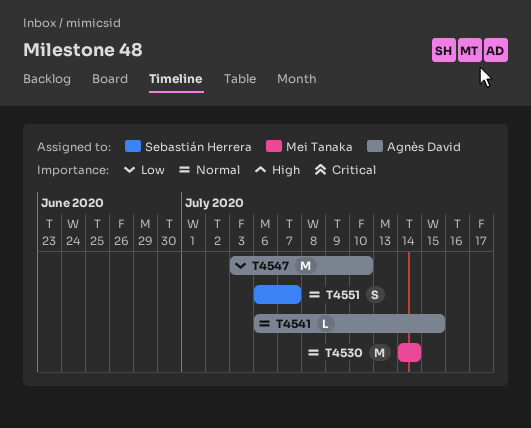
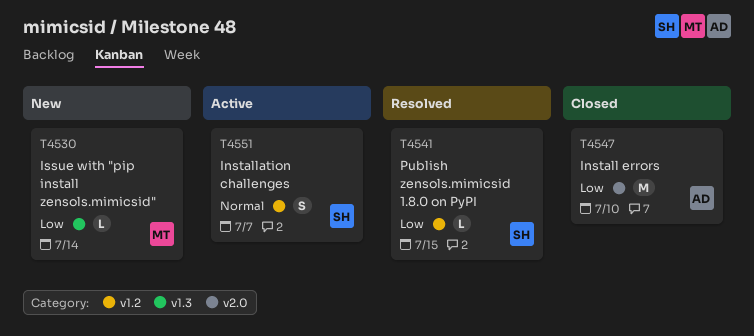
T4530, priority: Normal -> Low
T4530, estimate: M -> L
T4541, owner: Agnès David -> Sebastián Herrera
T4541, priority: Normal -> Low

